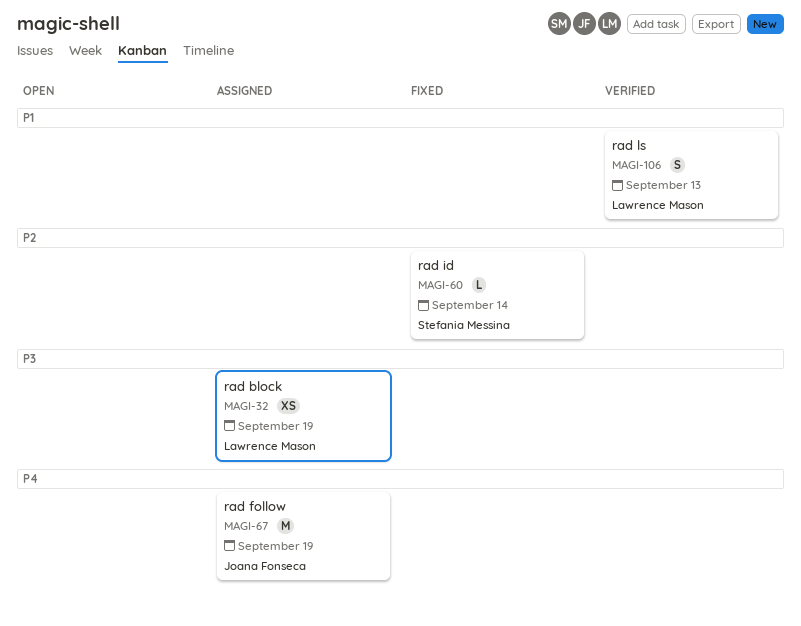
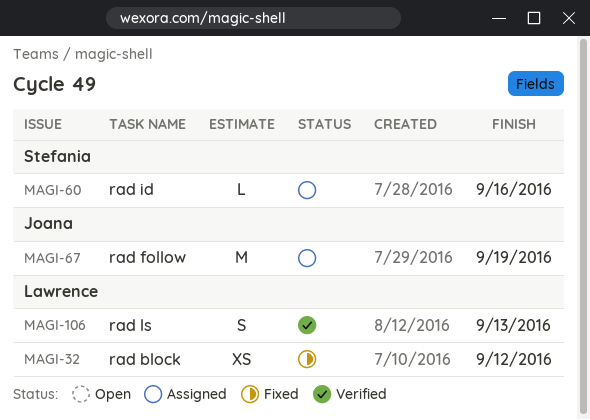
MAGI-32, status: Assigned -> Fixed
MAGI-32, due: Sep 19 -> Sep 12
MAGI-60, status: Fixed -> Assigned
MAGI-60, due: Sep 14 -> Sep 16

